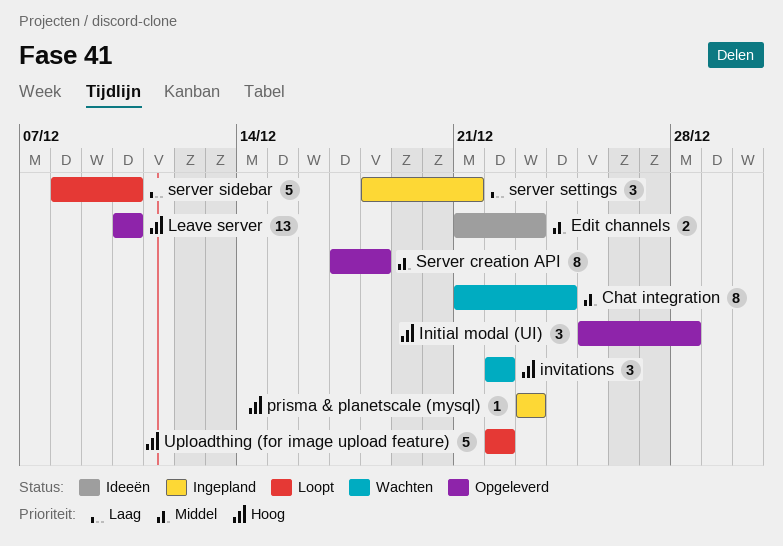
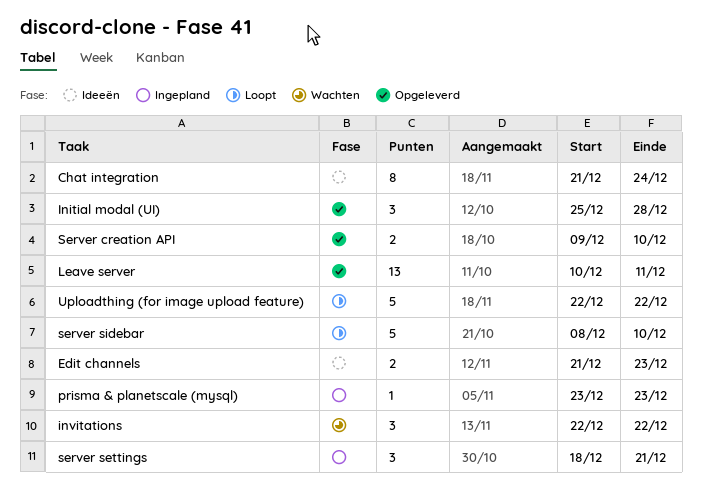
Chat integration, status: Wachten -> Ideeën
Leave server, due: Dec 10 -> Dec 11
Server creation API, estimate: 8 -> 2
Server creation API, start: Dec 17 -> Dec 9
Server creation API, due: Dec 18 -> Dec 10

